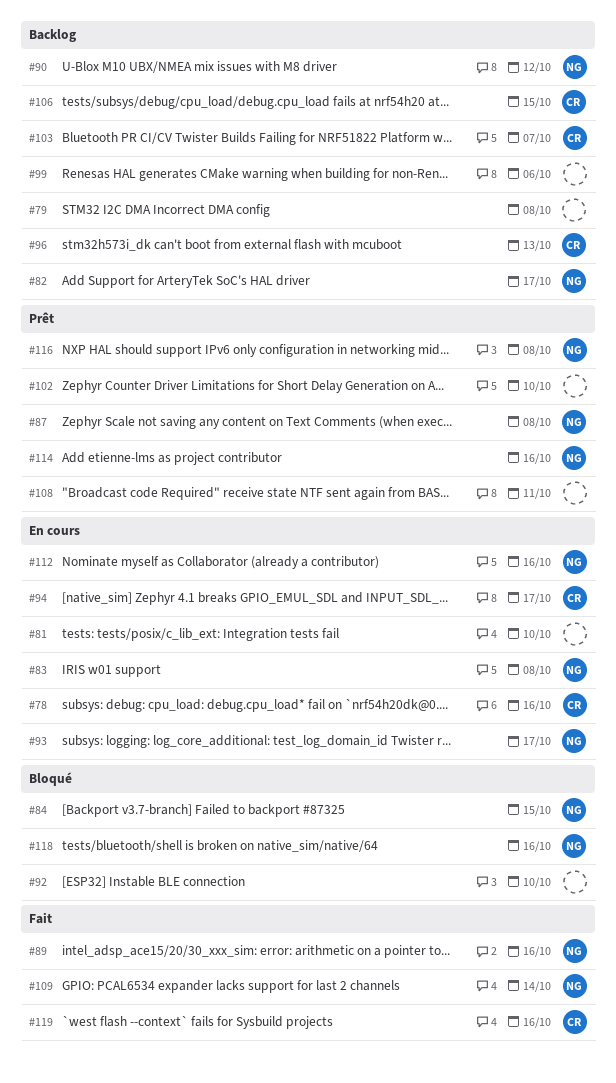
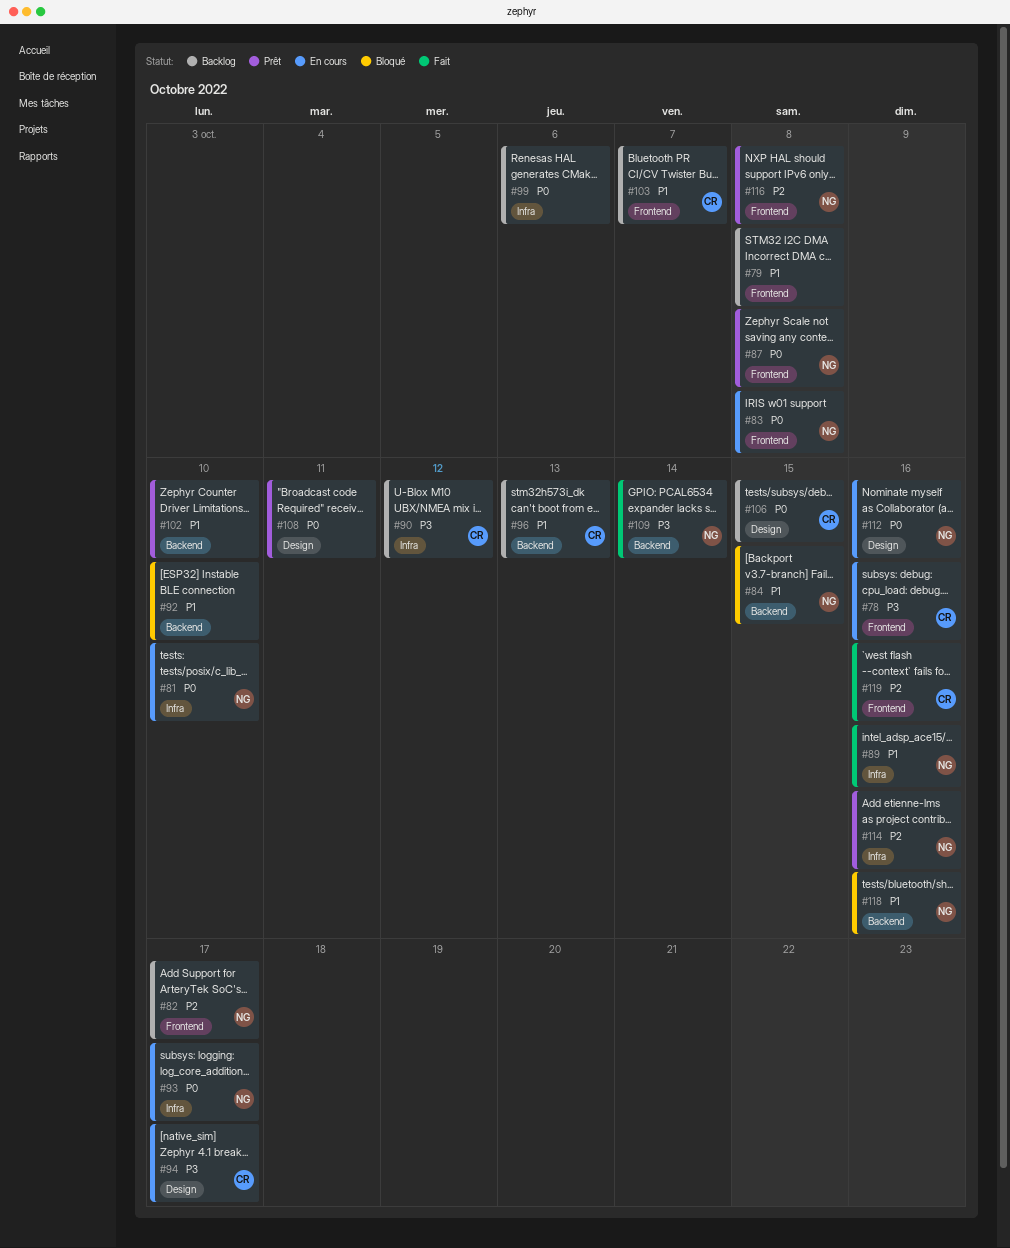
#81, owner: none -> NG
#90, owner: NG -> CR

